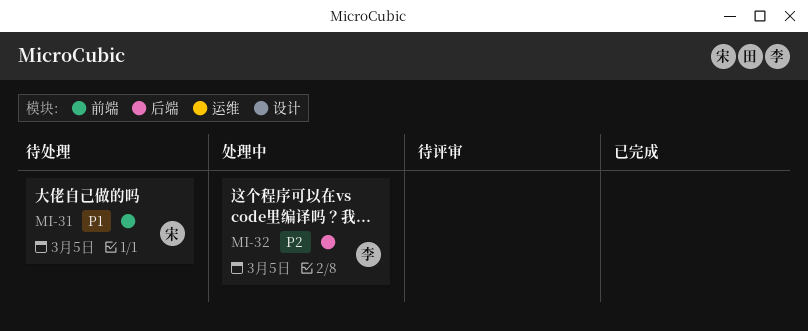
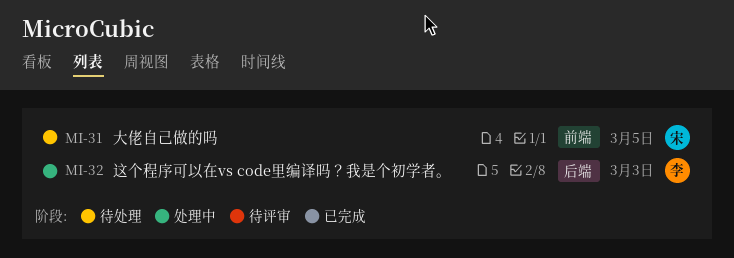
MI-32, due: Mar 5 -> Mar 3

